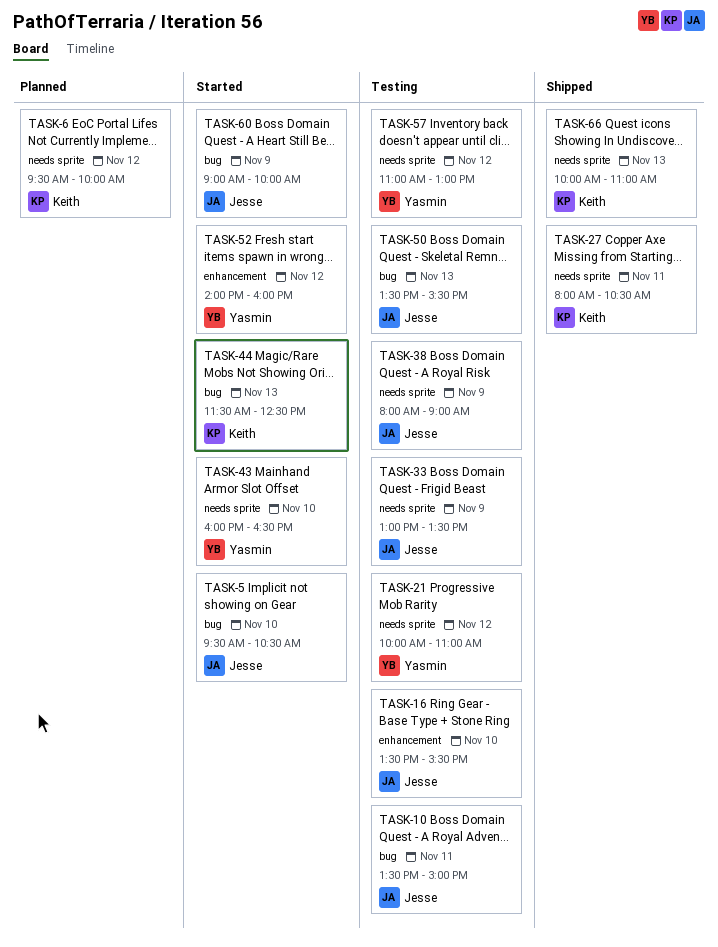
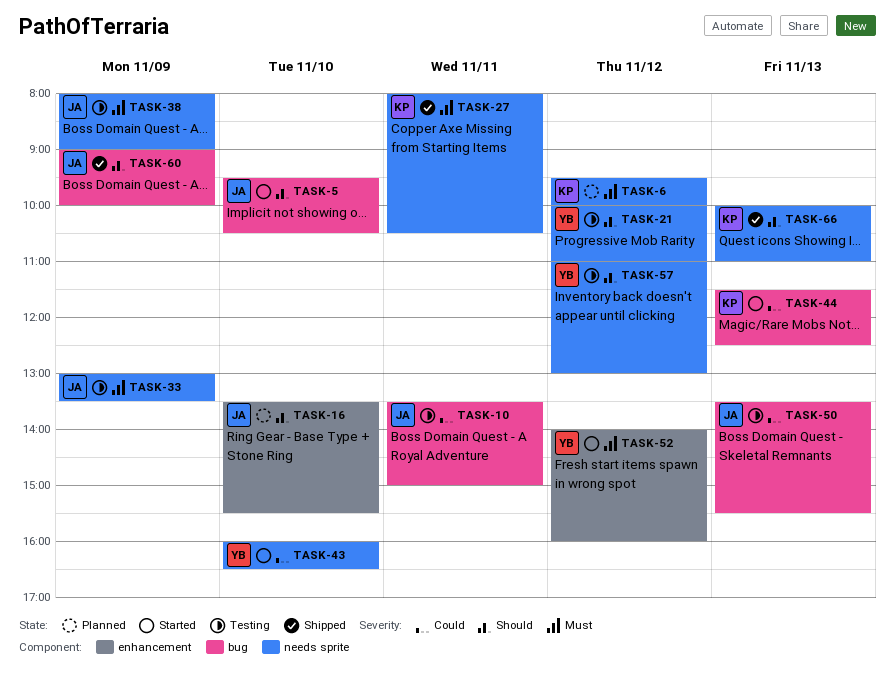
TASK-16, status: Testing -> Planned
TASK-60, status: Started -> Shipped

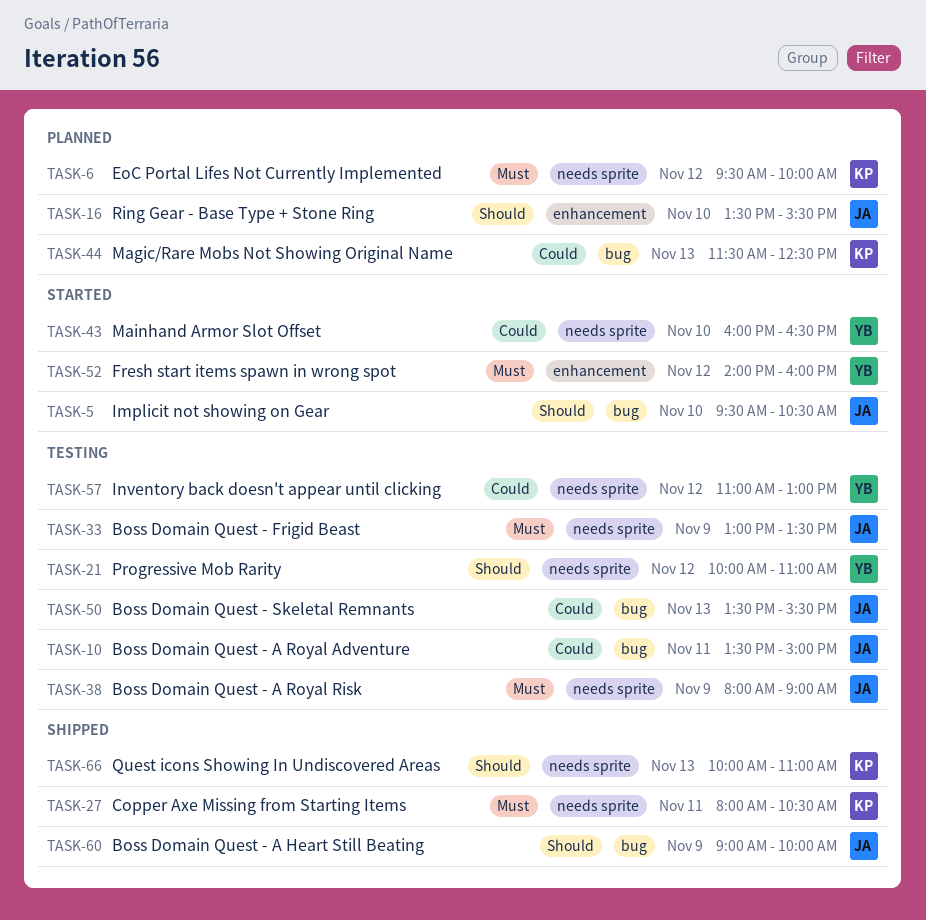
TASK-44, status: Started -> Planned
TASK-57, priority: Should -> Could

